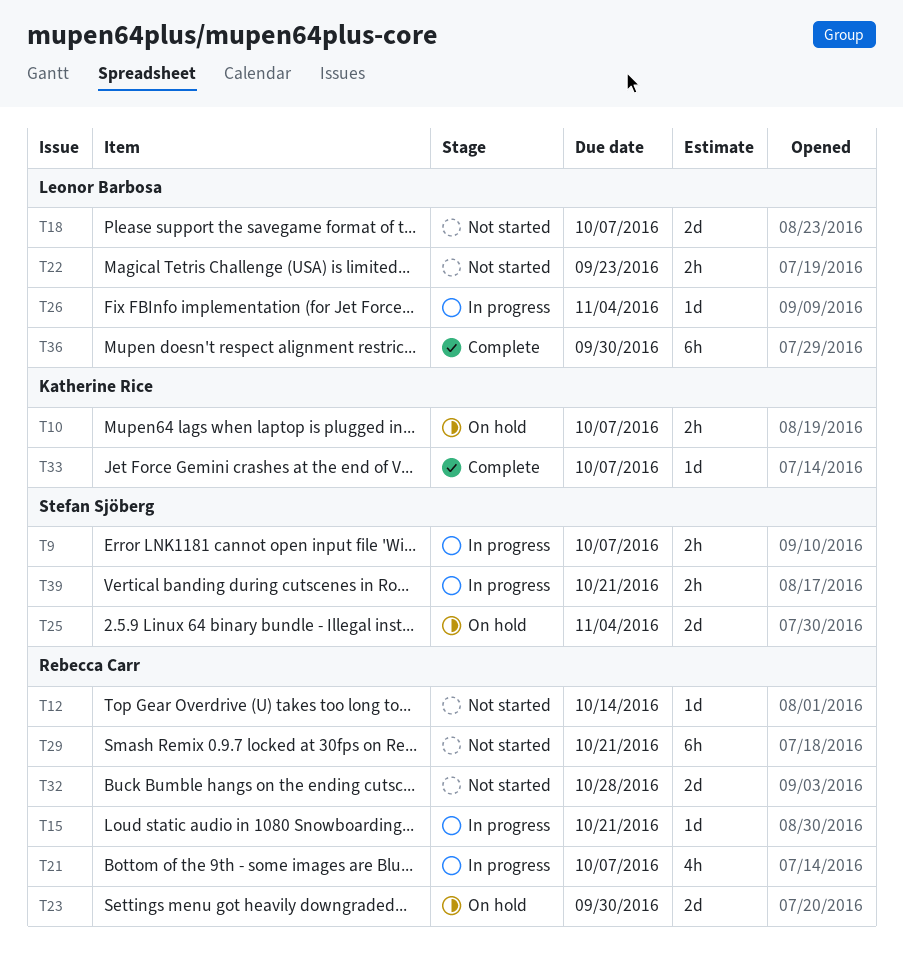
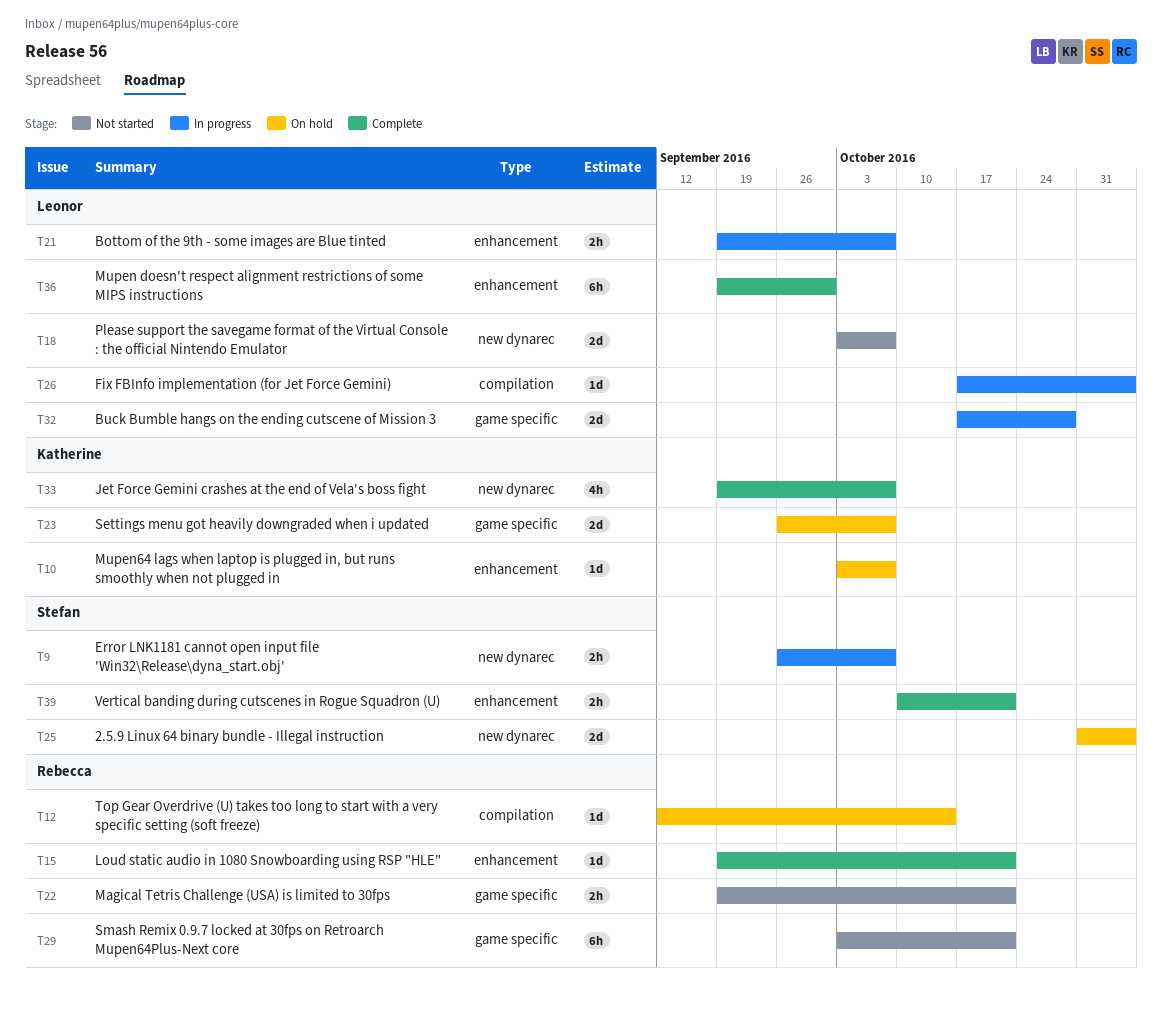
T10, estimate: 2h -> 1d
T12, status: Not started -> On hold
T15, status: In progress -> Complete
T21, owner: Rebecca Carr -> Leonor Barbosa
T21, estimate: 4h -> 2h
T22, owner: Leonor Barbosa -> Rebecca Carr
T22, due: Sep 23 -> Oct 21
T23, owner: Rebecca Carr -> Katherine Rice
T23, due: Sep 30 -> Oct 7
T32, status: Not started -> In progress
T32, owner: Rebecca Carr -> Leonor Barbosa
T33, estimate: 1d -> 4h
T39, status: In progress -> Complete

